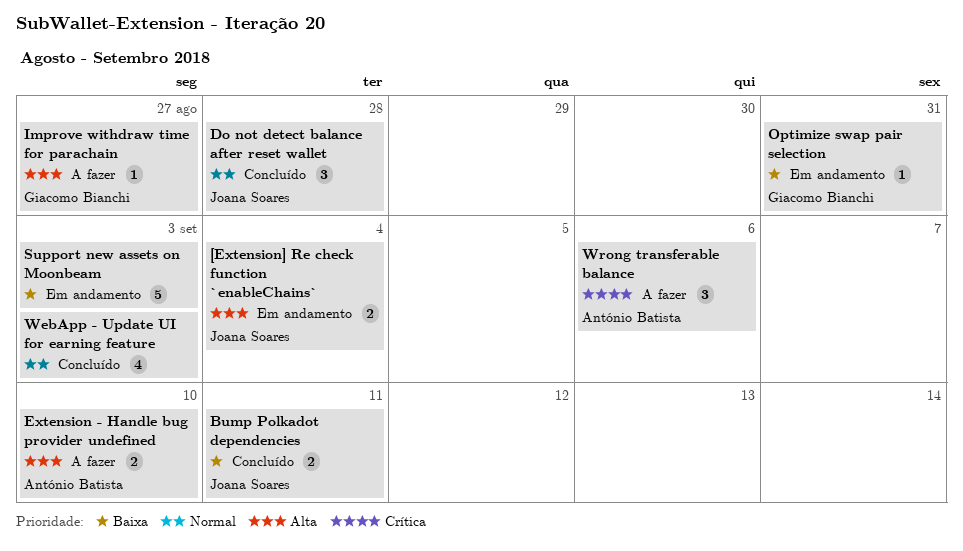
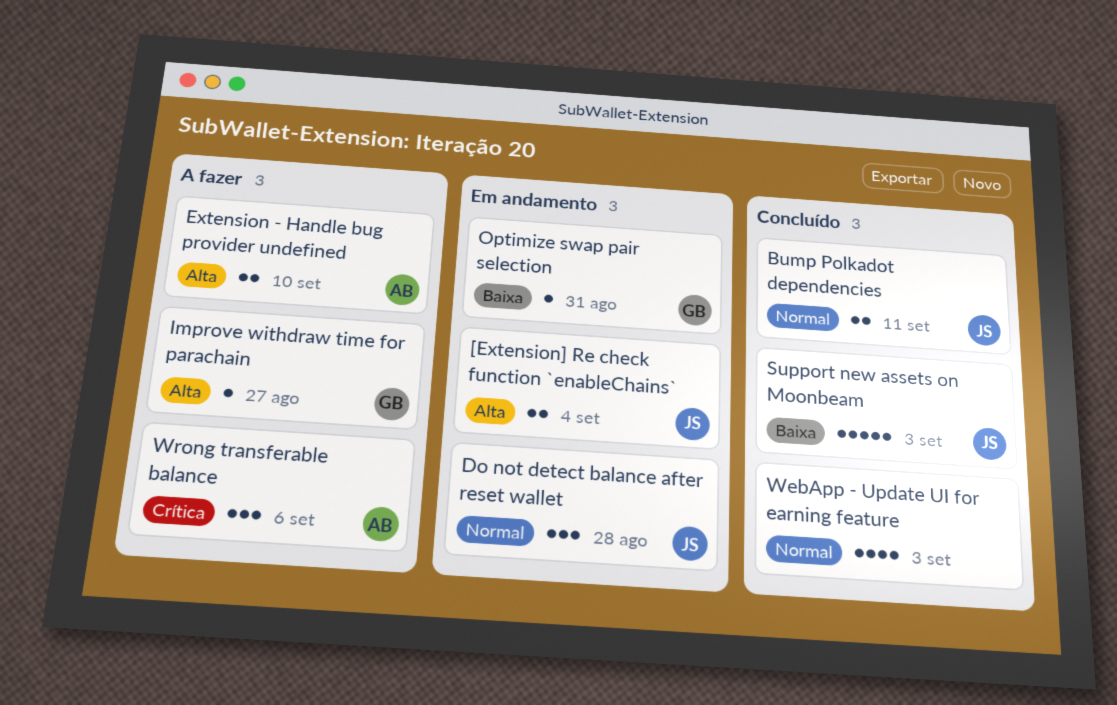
Bump Polkadot dependencies, priority: Baixa -> Normal
Do not detect balance after reset wallet, status: Concluído -> Em andamento
Support new assets on Moonbeam, status: Em andamento -> Concluído
Support new assets on Moonbeam, owner: none -> Joana Soares

